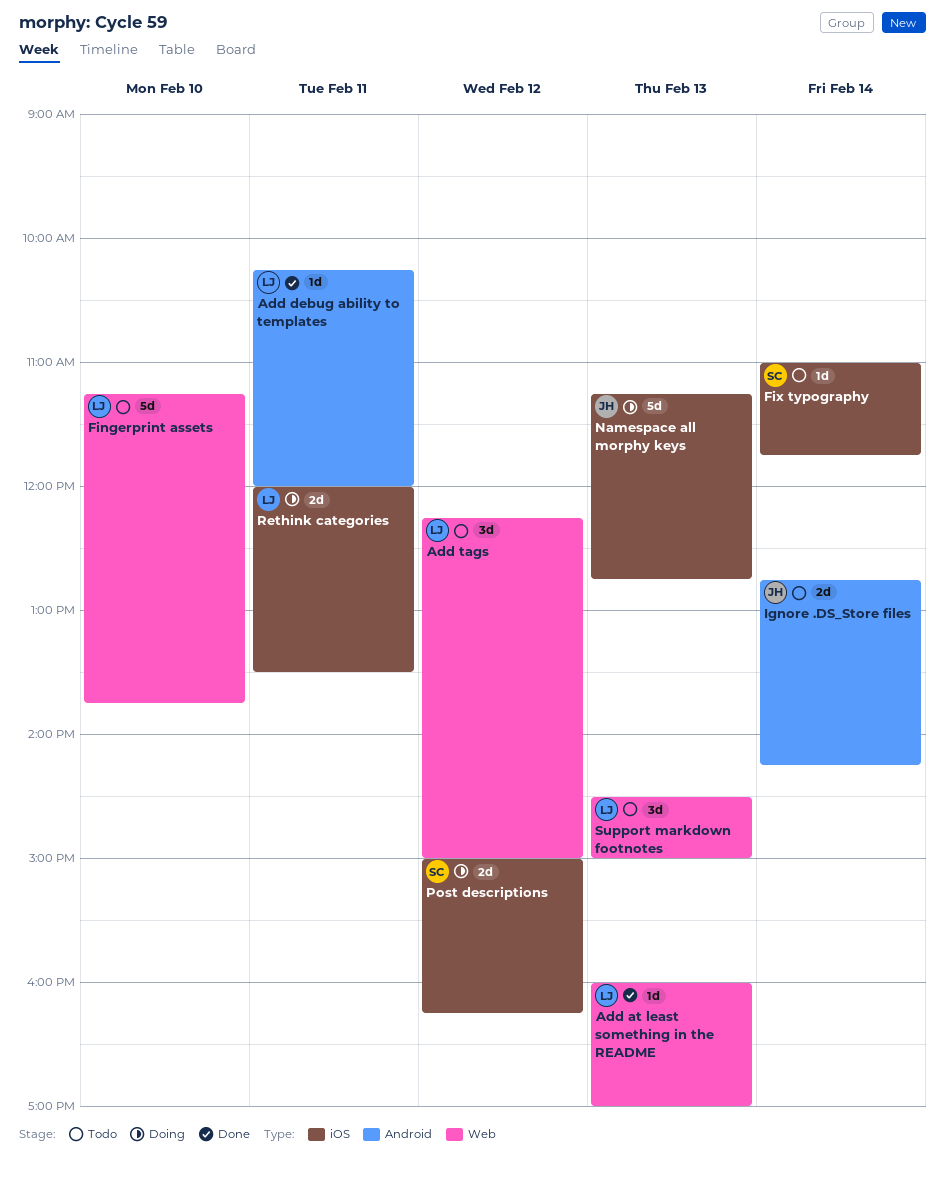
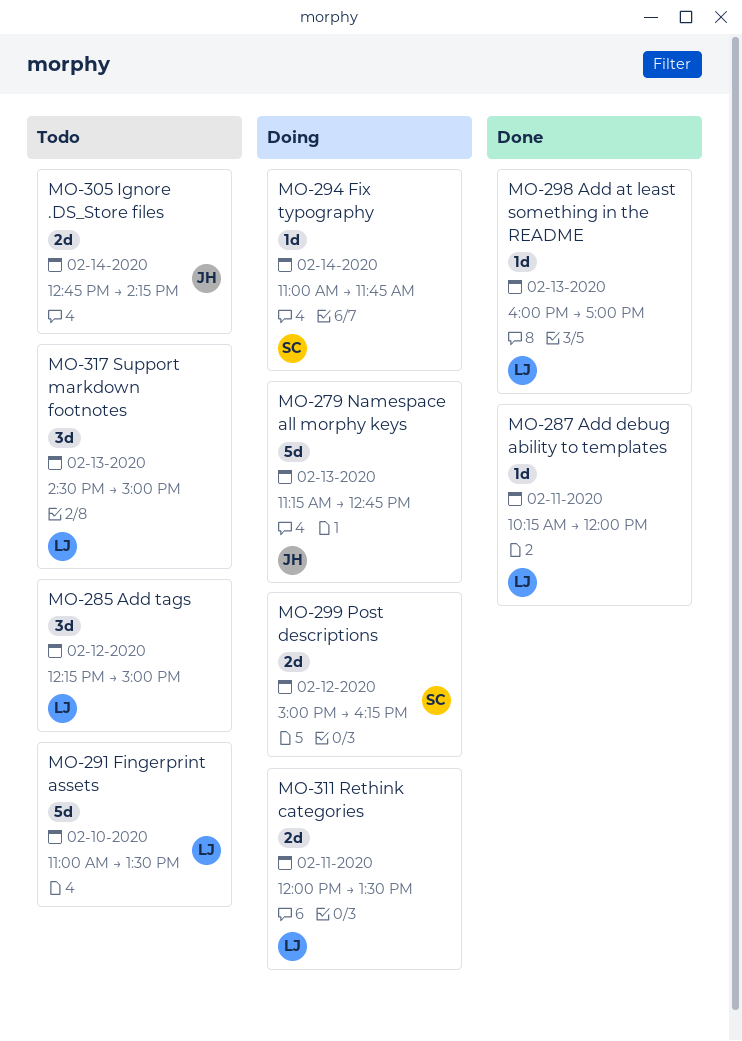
Fingerprint assets, begins: 11:15 -> 11:00
Fingerprint assets, ends: 13:45 -> 13:30
Fix typography, status: Todo -> Doing

